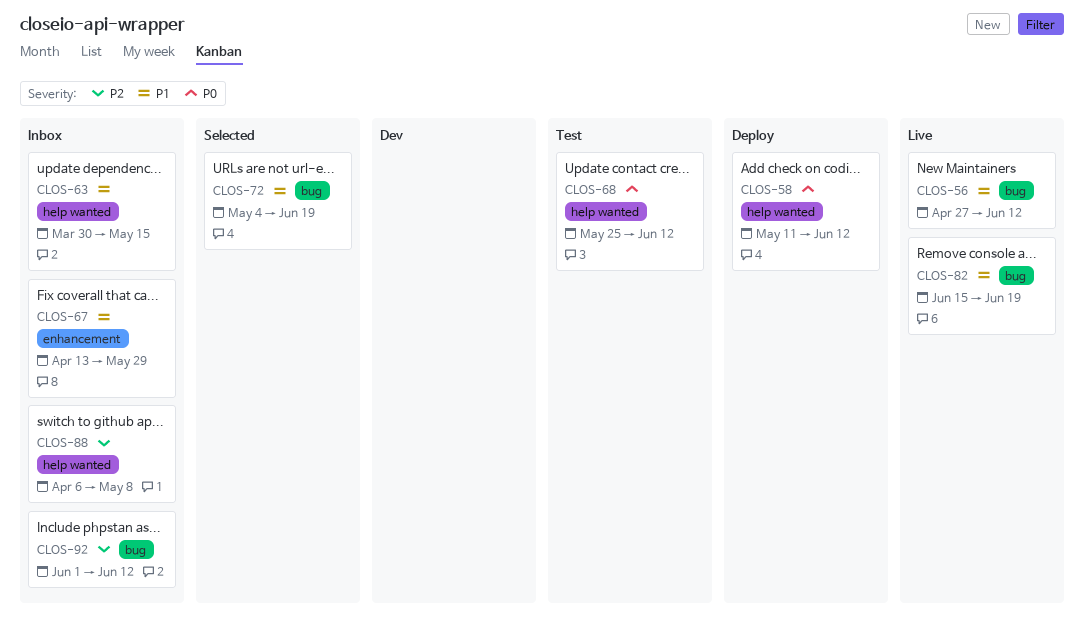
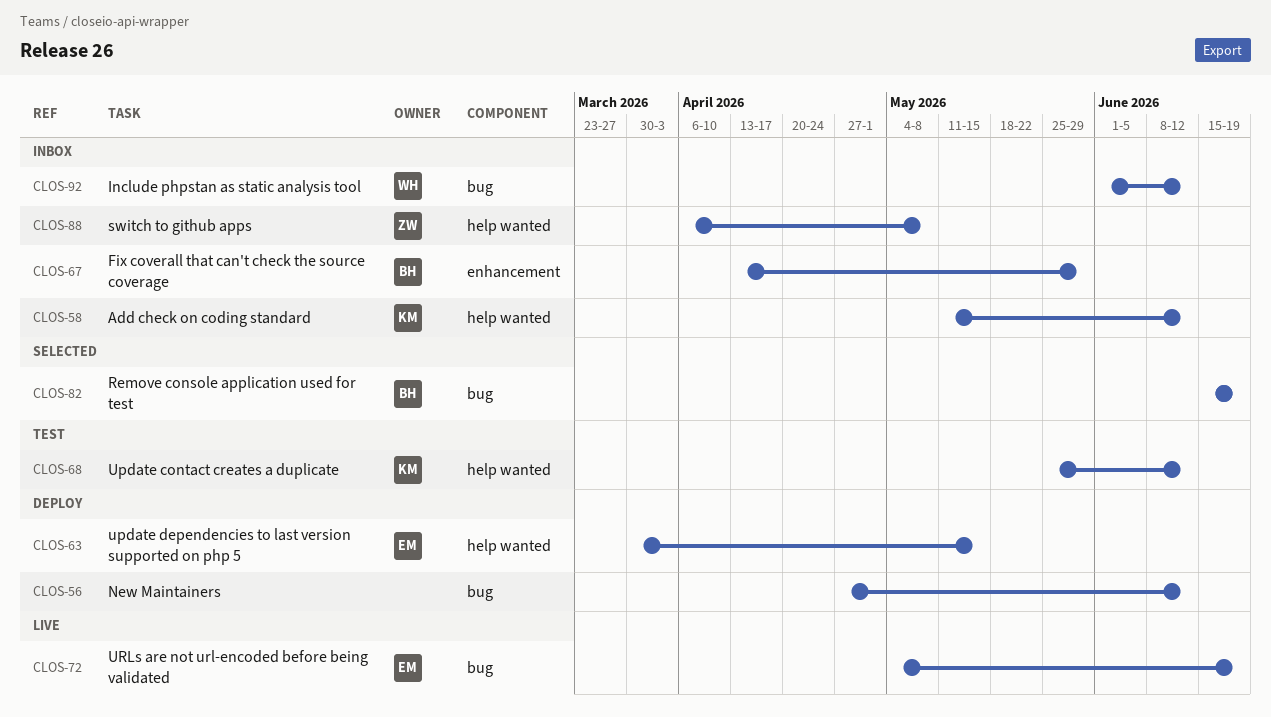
CLOS-56, status: Live -> Deploy
CLOS-58, status: Deploy -> Inbox
CLOS-63, status: Inbox -> Deploy
CLOS-72, status: Selected -> Live
CLOS-82, status: Live -> Selected

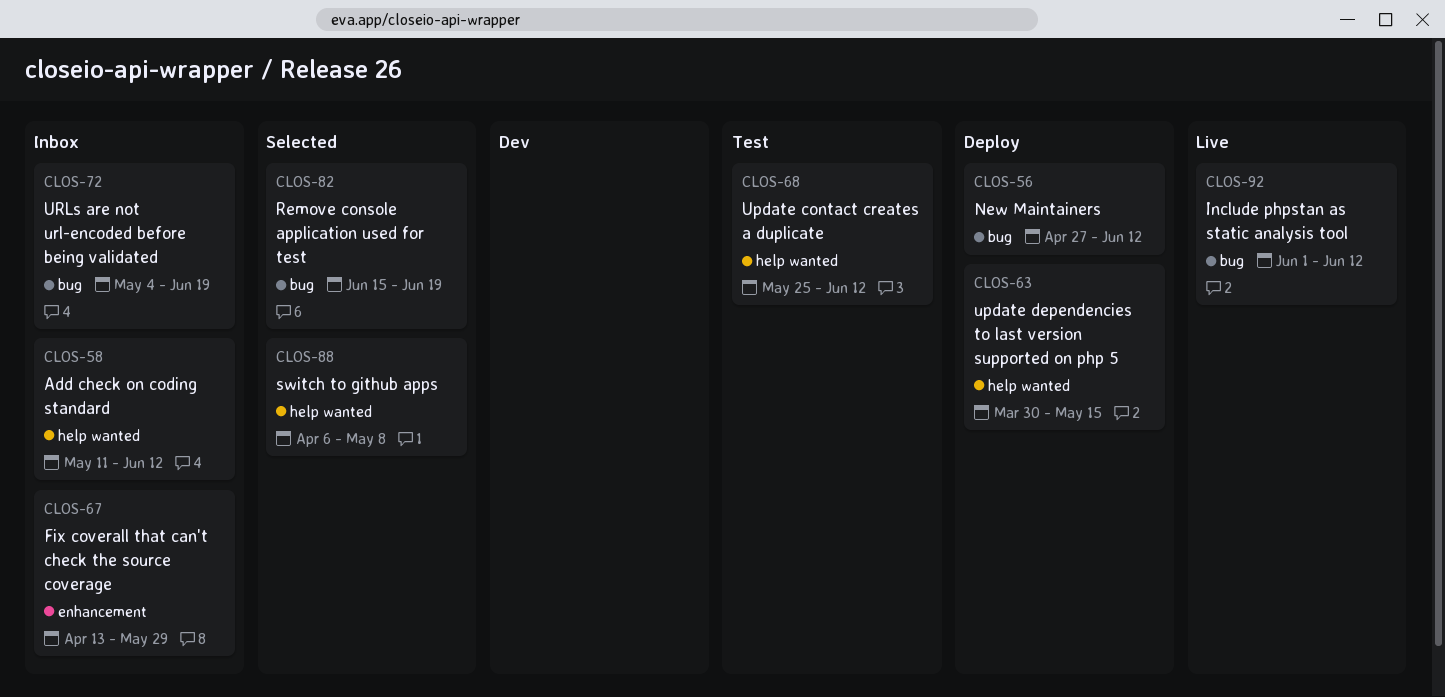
CLOS-72, status: Live -> Inbox
CLOS-88, status: Inbox -> Selected
CLOS-92, status: Inbox -> Live

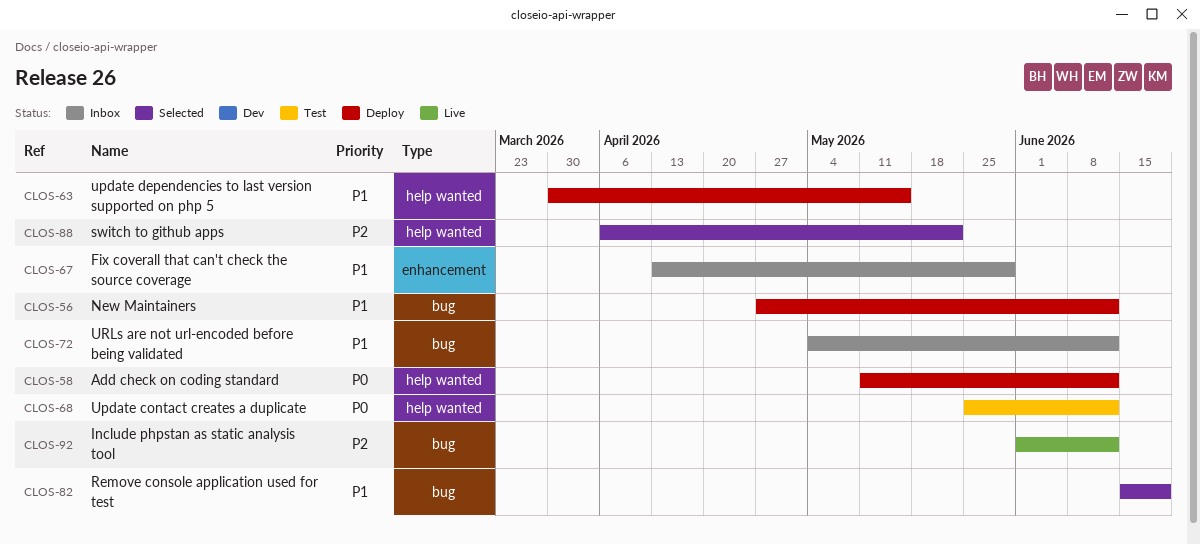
CLOS-58, status: Inbox -> Deploy
CLOS-72, due: Jun 19 -> Jun 12
CLOS-88, due: May 8 -> May 22

